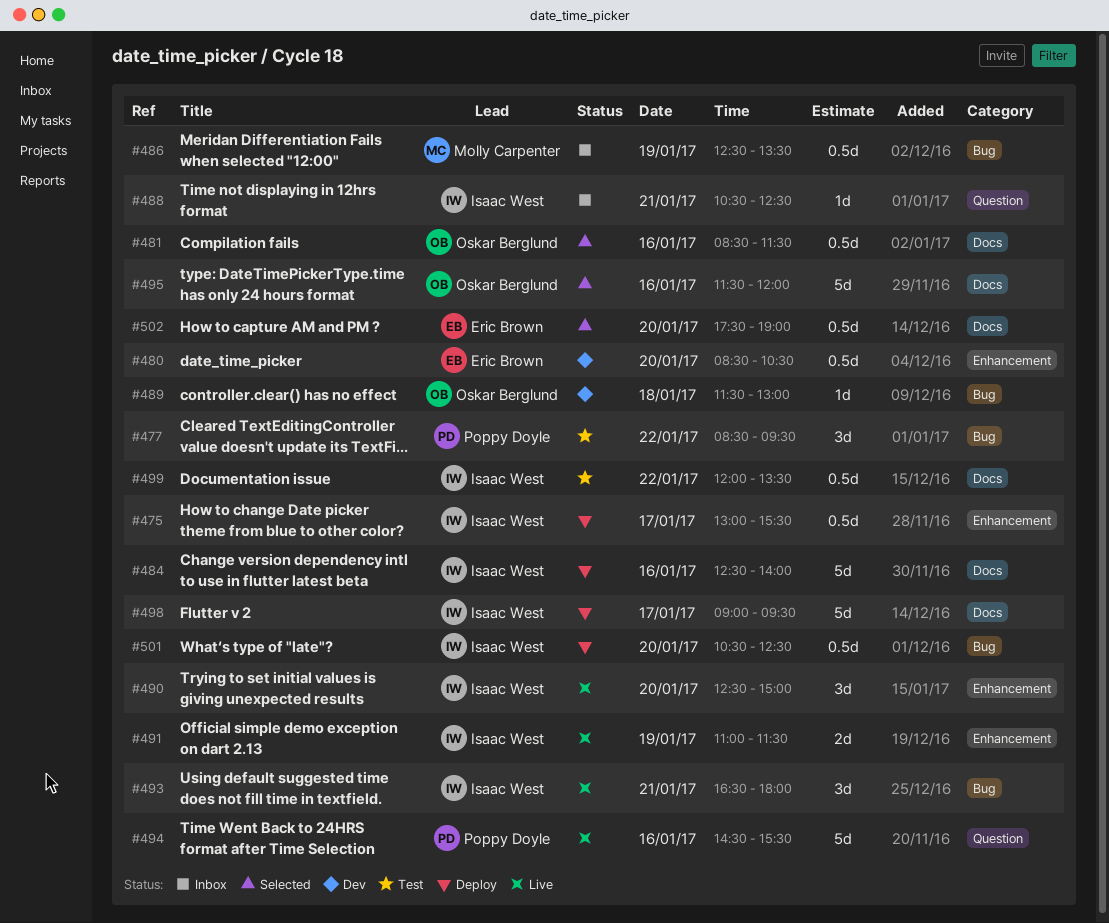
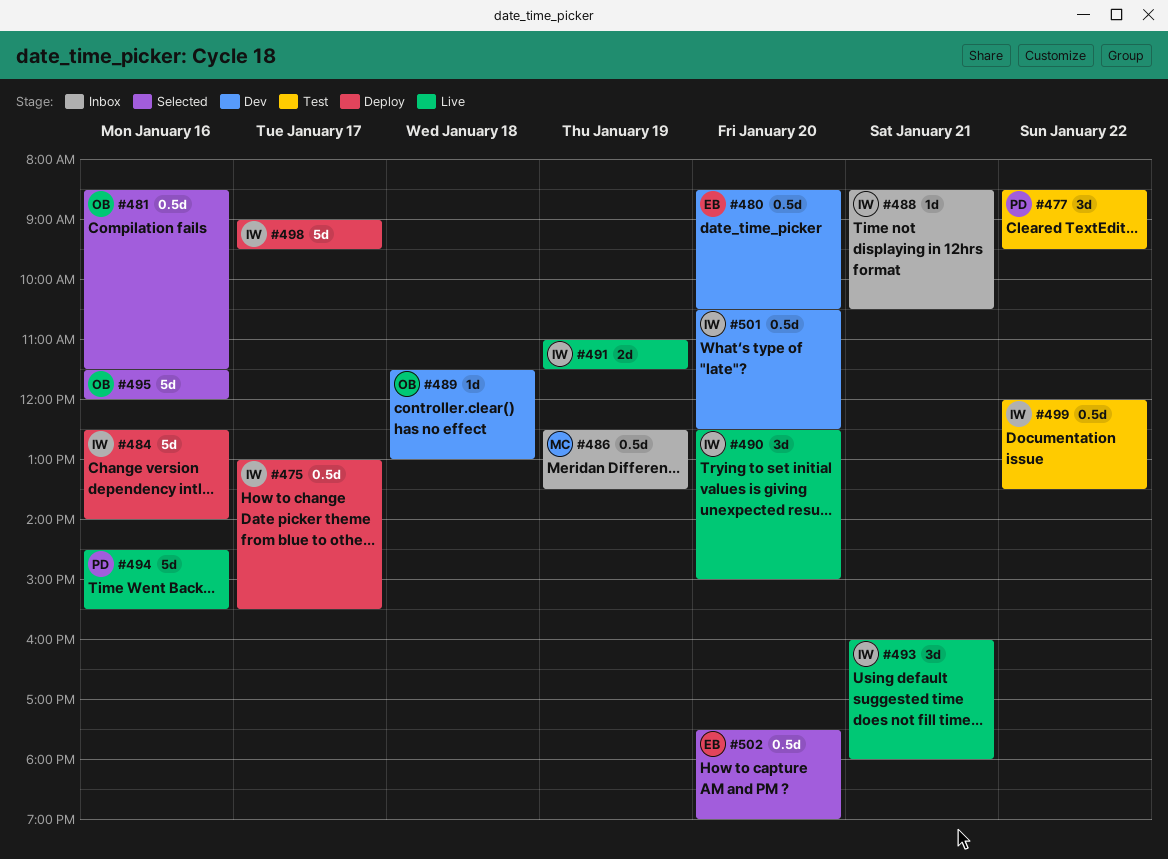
#488, begins: 10:30 -> 08:30
#488, ends: 12:30 -> 10:30
#493, begins: 16:30 -> 16:00
#501, status: Deploy -> Dev

